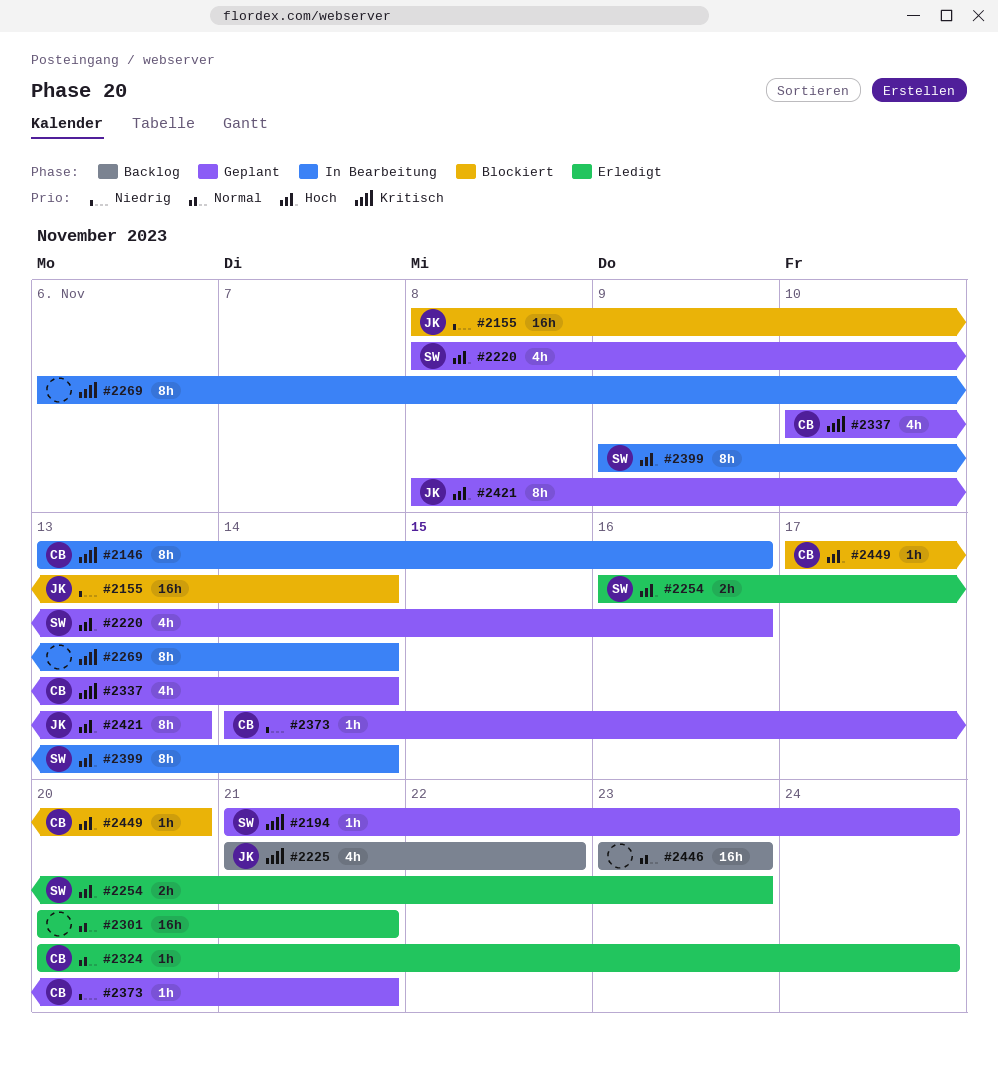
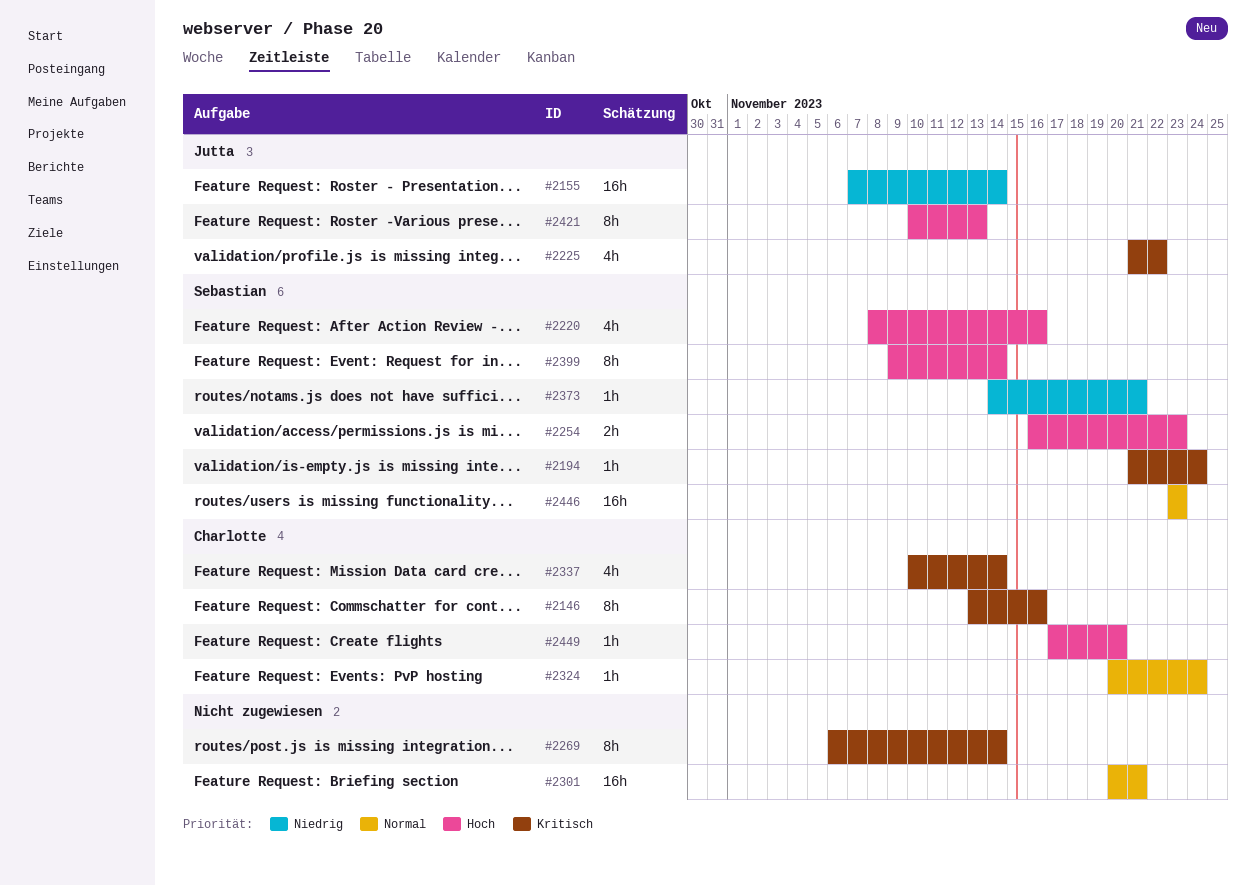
#2155, start: Nov 8 -> Nov 7
#2373, owner: Charlotte -> Sebastian
#2421, start: Nov 8 -> Nov 10
#2446, owner: none -> Sebastian

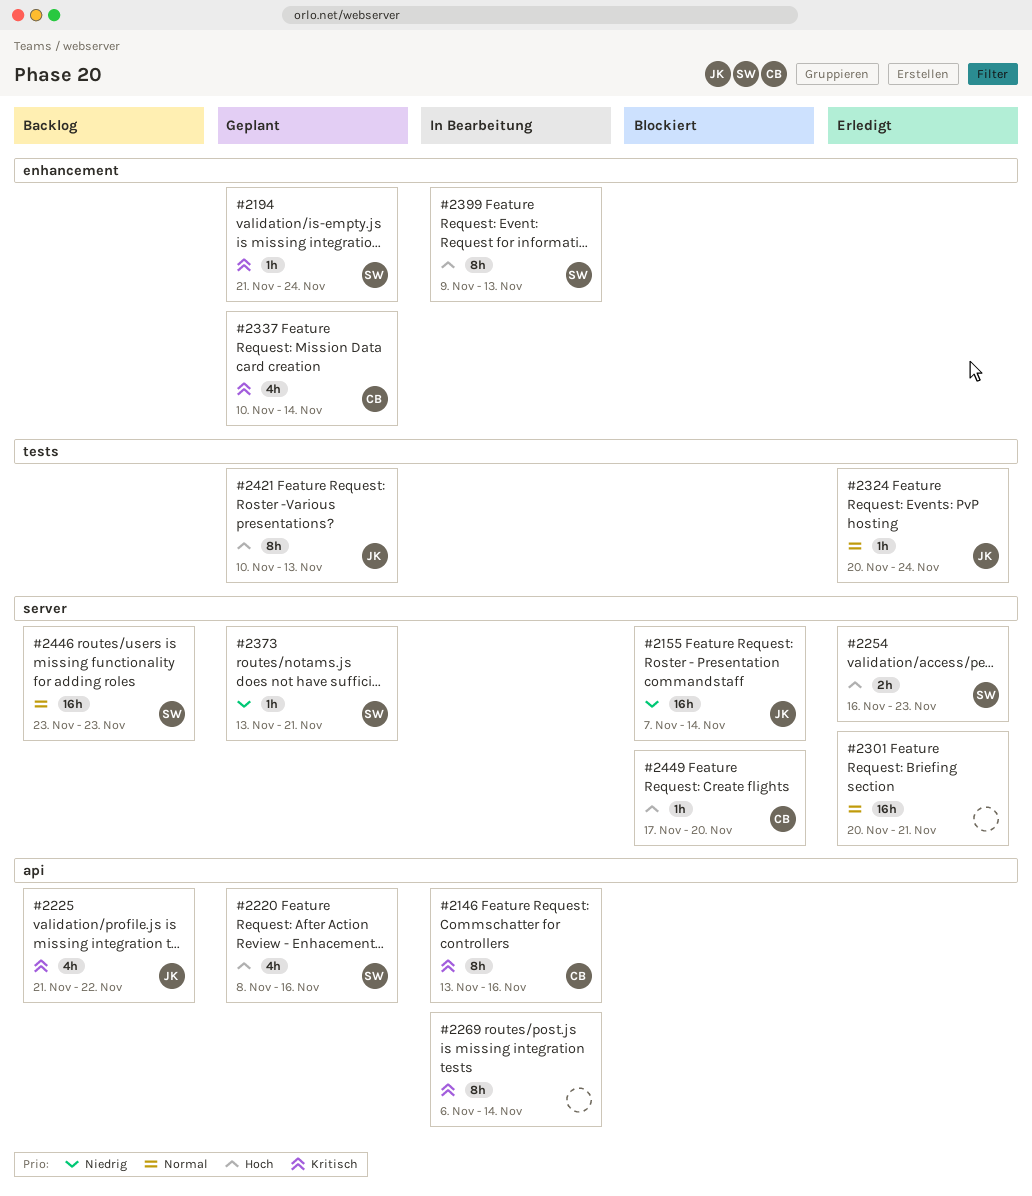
#2324, owner: Charlotte -> Jutta
#2373, start: Nov 14 -> Nov 13
#2399, due: Nov 14 -> Nov 13

